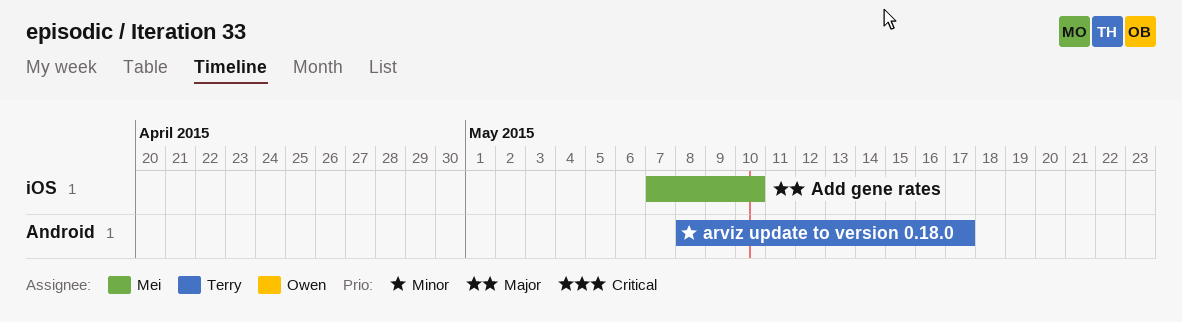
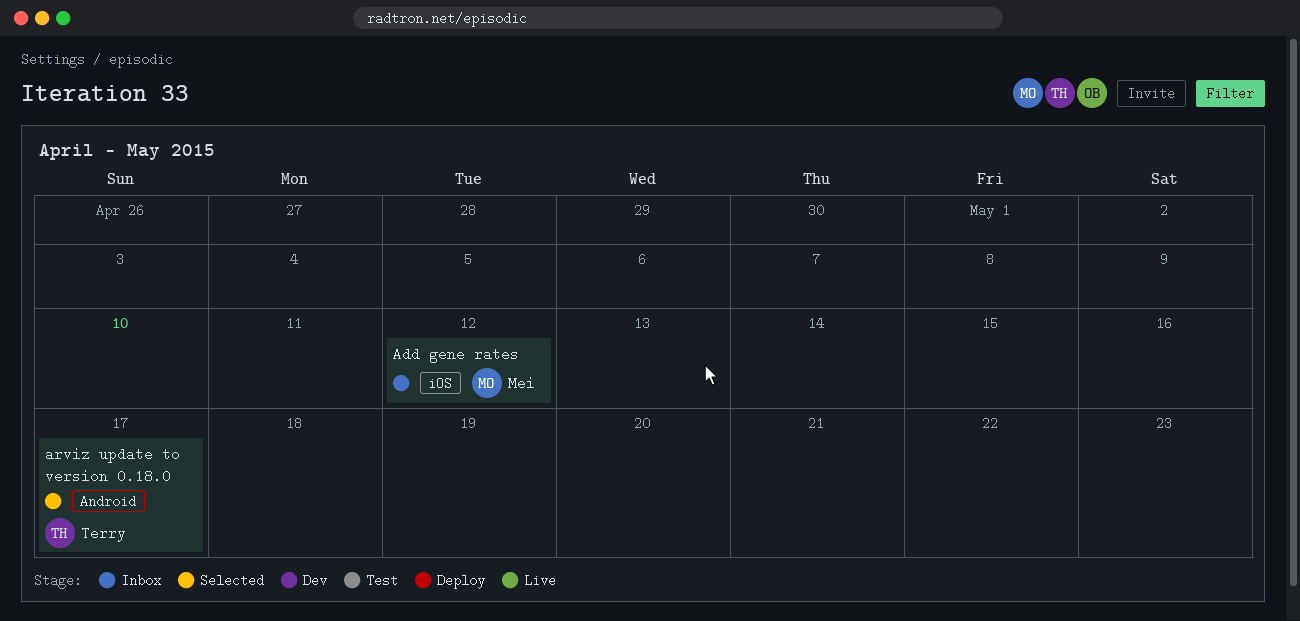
Add gene rates, due: May 10 -> May 12

